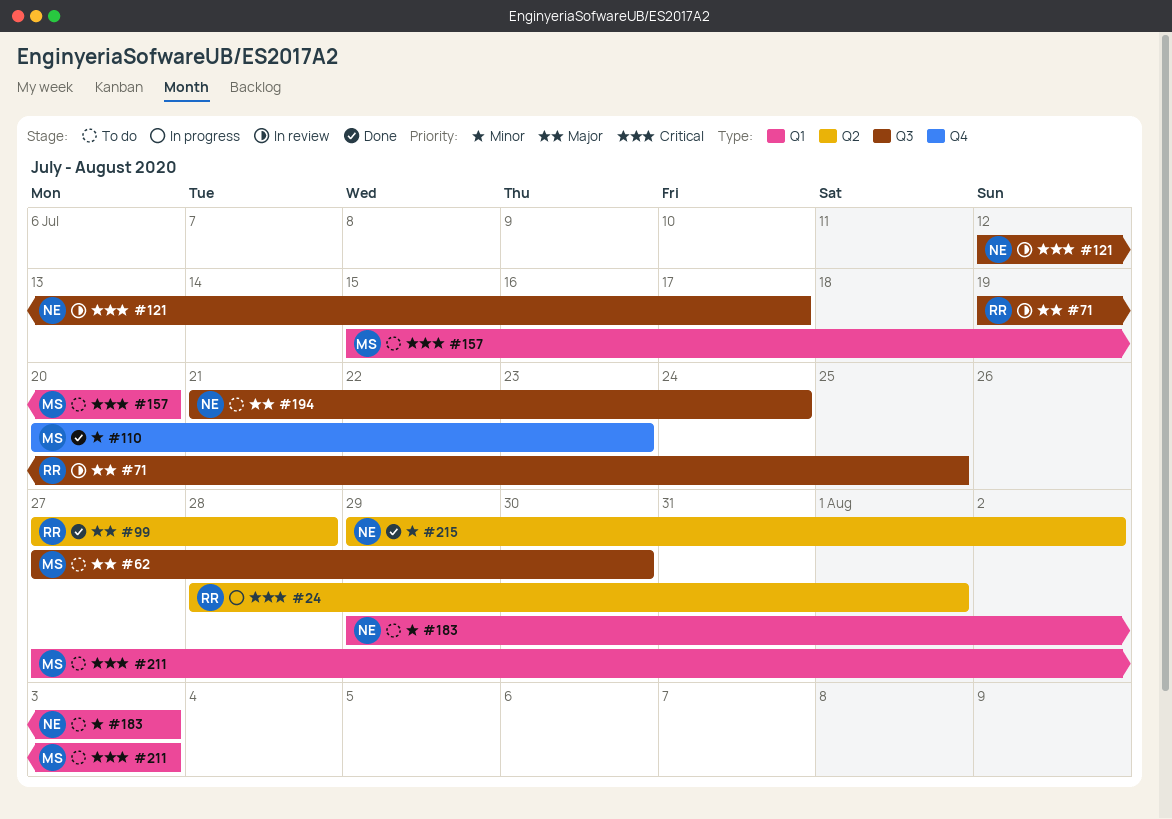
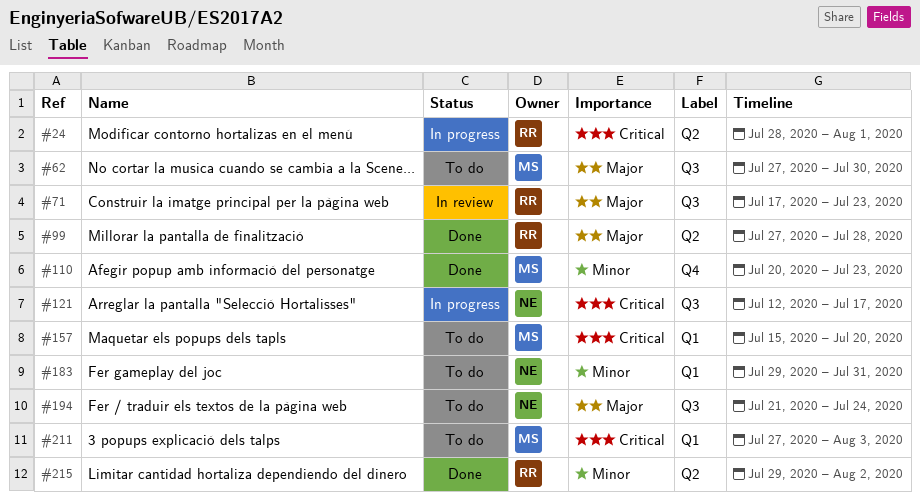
#71, start: Jul 19 -> Jul 17
#71, due: Jul 25 -> Jul 23
#121, status: In review -> In progress
#183, due: Aug 3 -> Jul 31
#215, owner: NE -> RR

